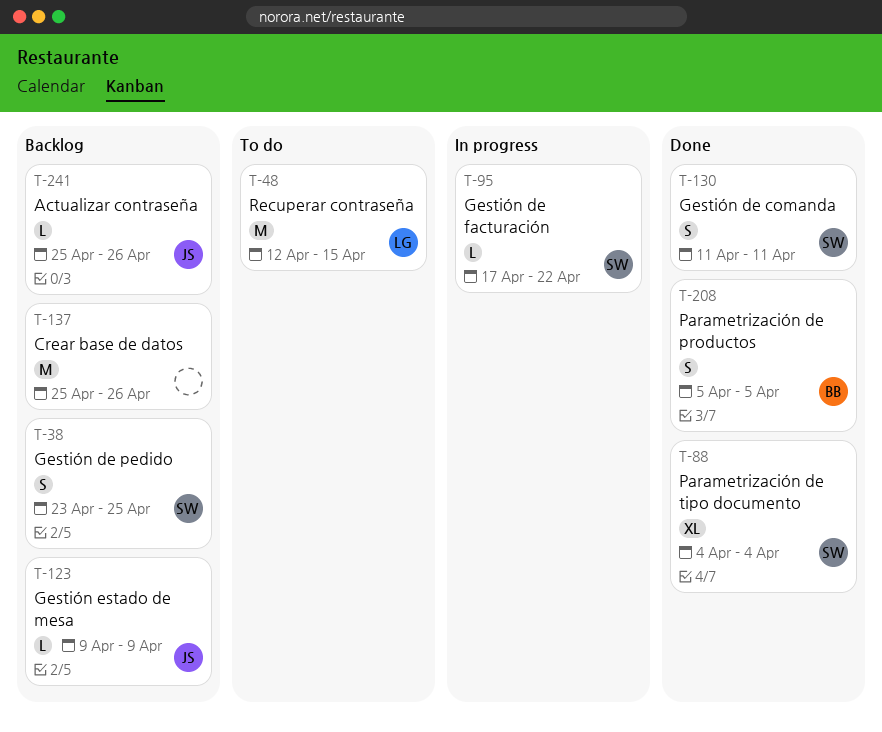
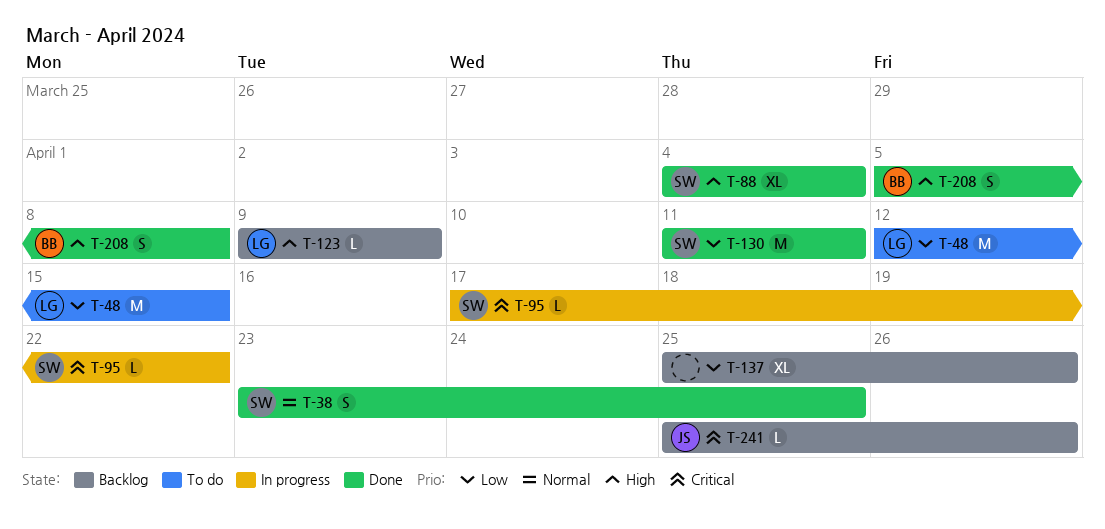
T-38, status: Backlog -> Done
T-123, owner: JS -> LG
T-130, estimate: S -> M
T-137, estimate: M -> XL
T-208, due: Apr 5 -> Apr 8

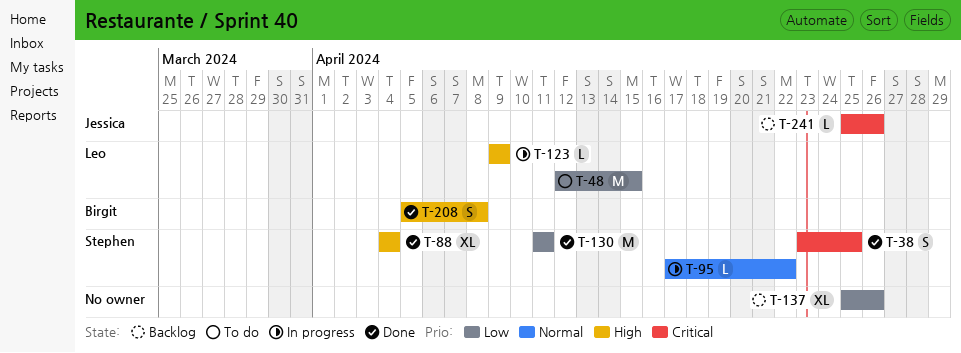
T-38, priority: Normal -> Critical
T-95, priority: Critical -> Normal
T-123, status: Backlog -> In progress

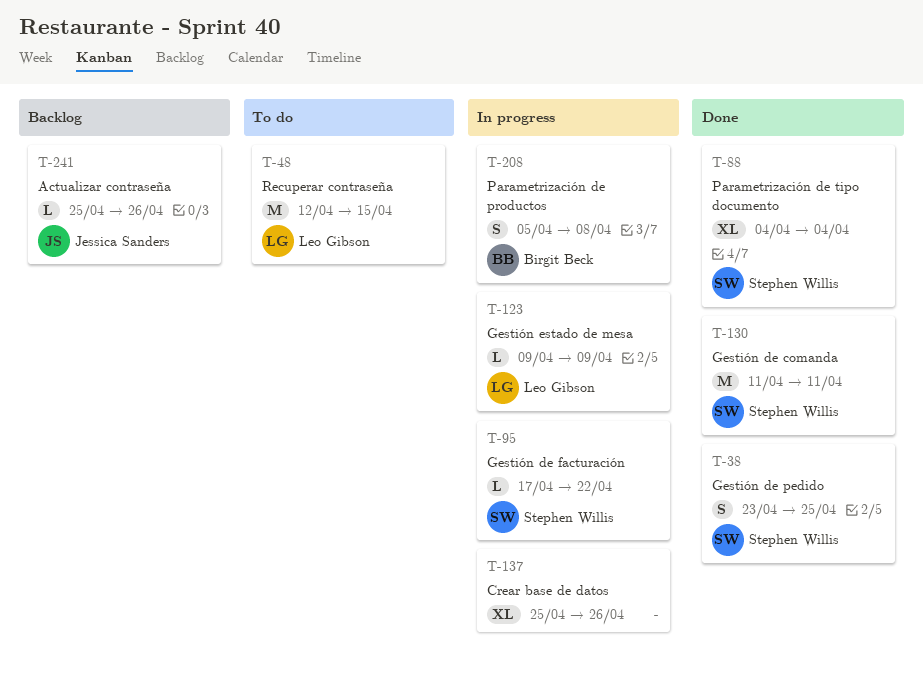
T-137, status: Backlog -> In progress
T-208, status: Done -> In progress

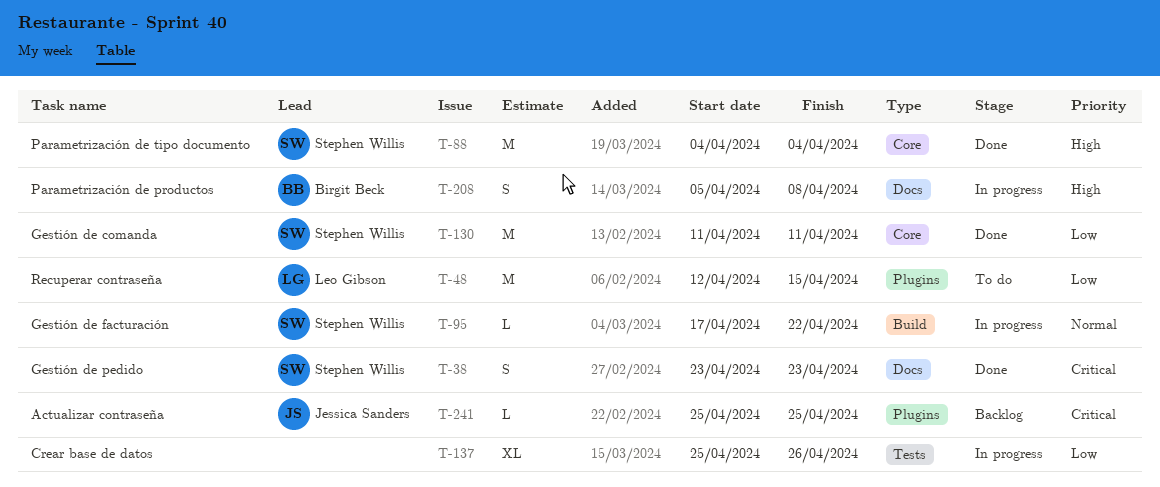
T-38, due: Apr 25 -> Apr 23
T-88, estimate: XL -> M
T-123: present -> none
T-241, due: Apr 26 -> Apr 25

